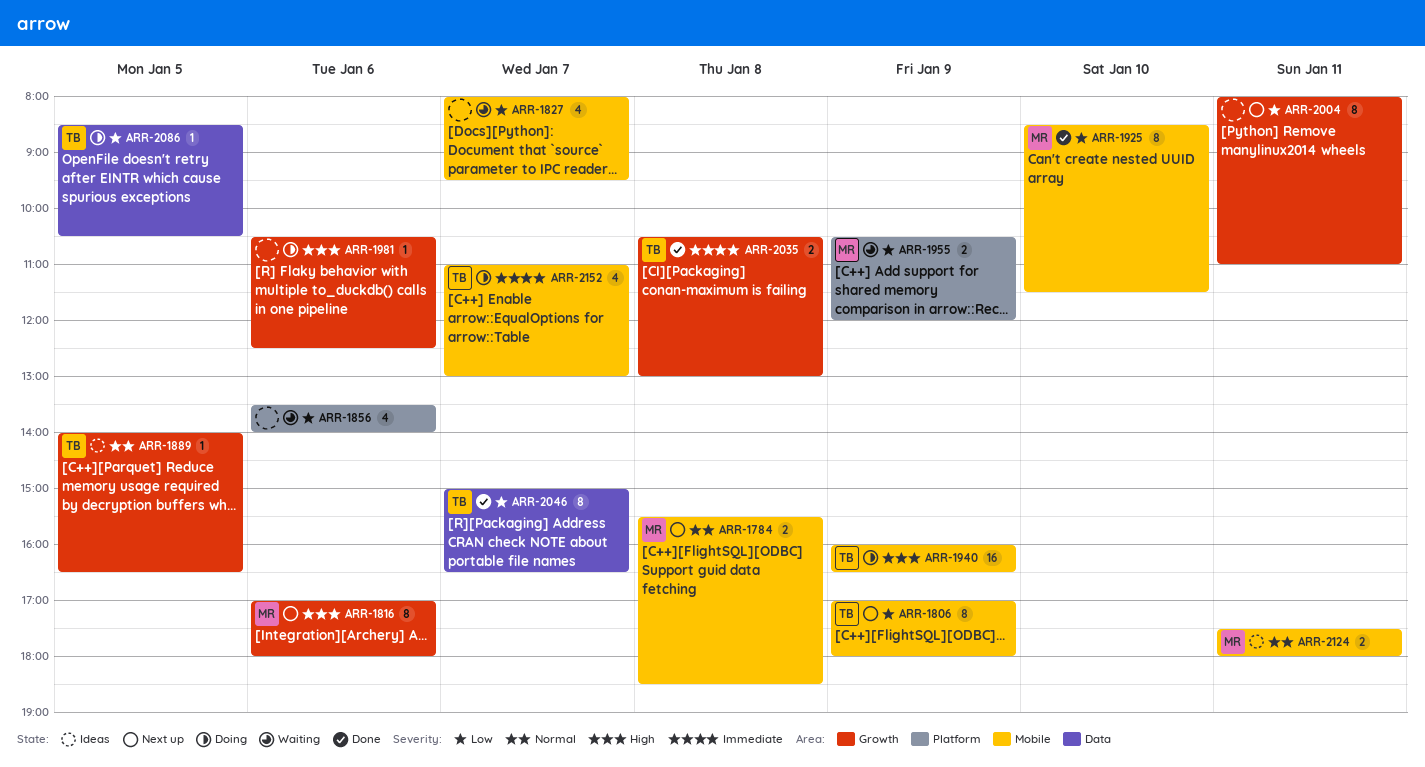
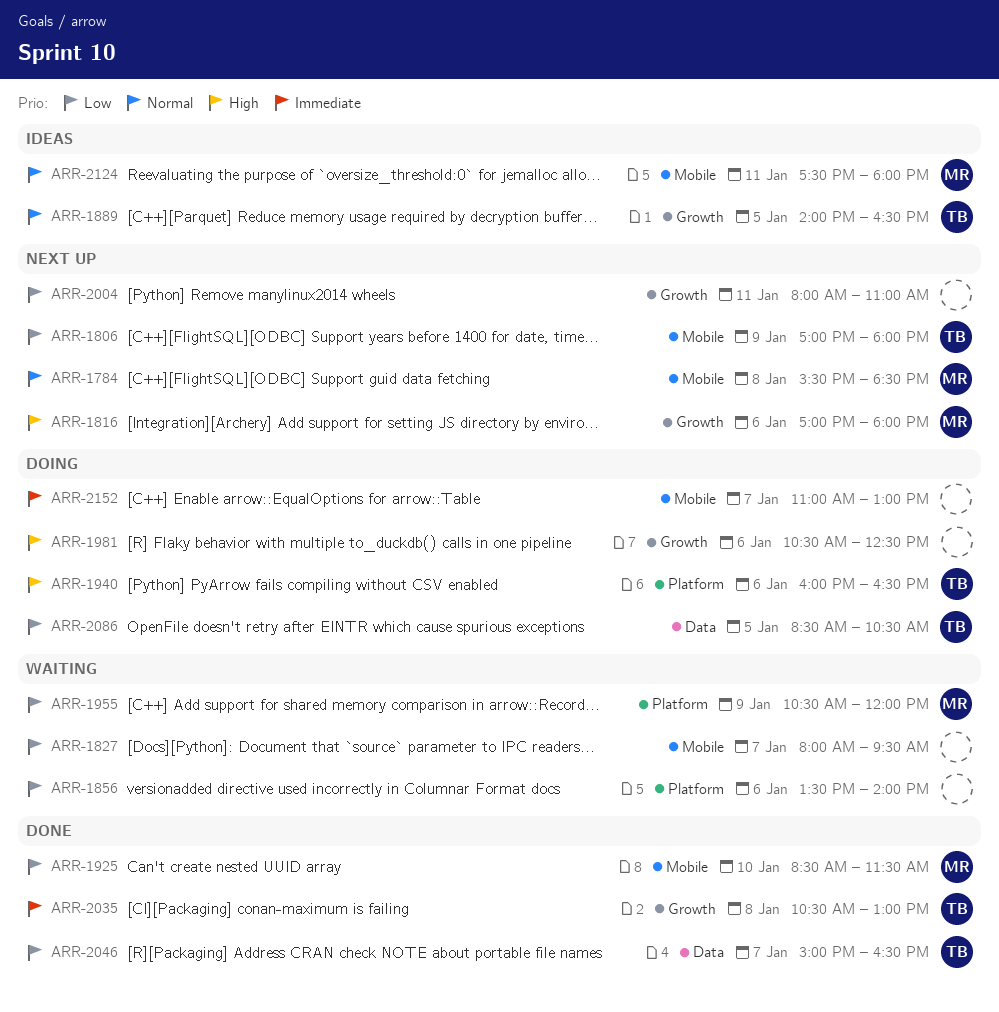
ARR-1940, label: Mobile -> Platform
ARR-1940, day: Jan 9 -> Jan 6
ARR-2152, owner: TB -> none

